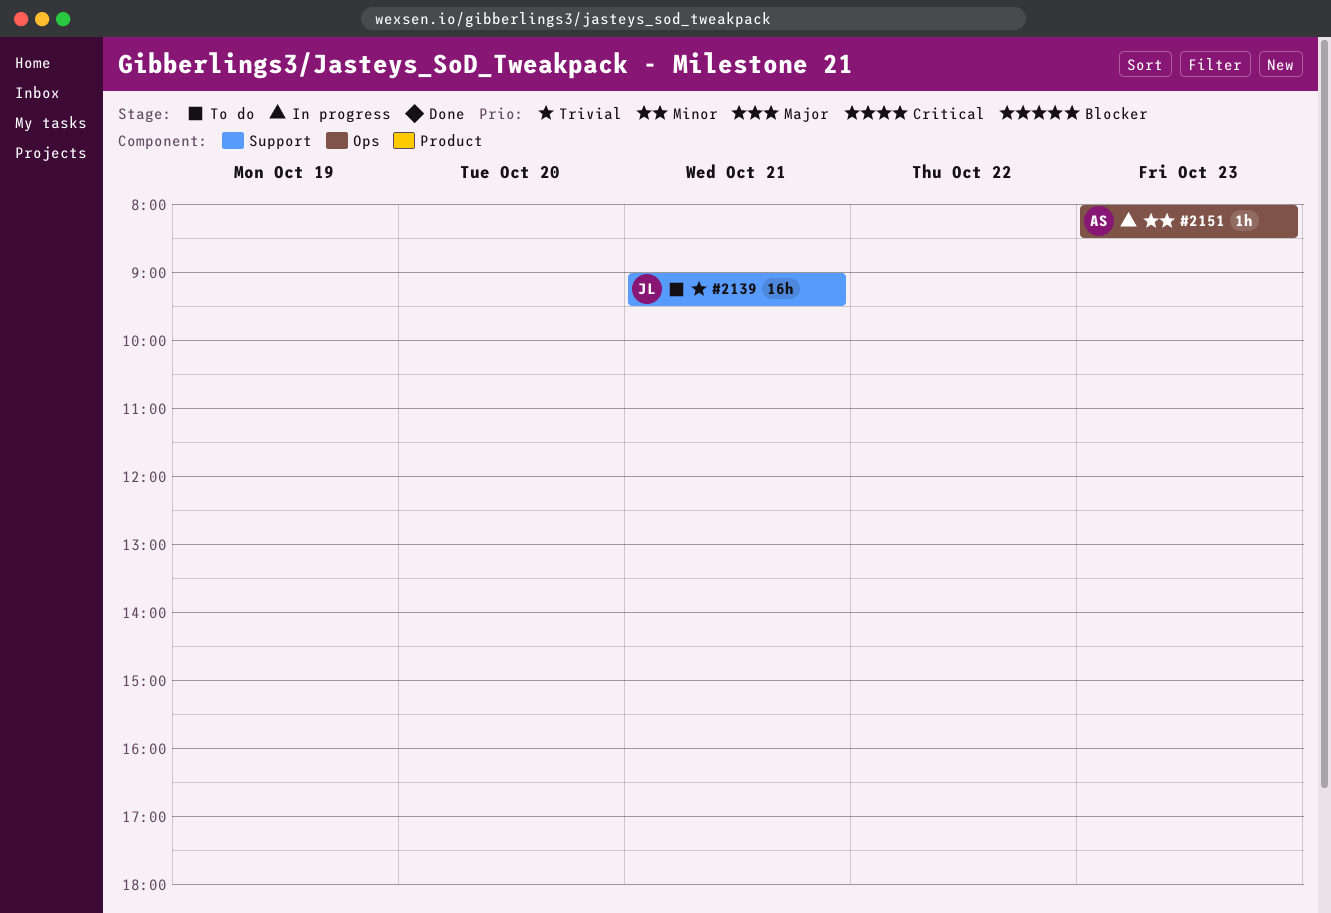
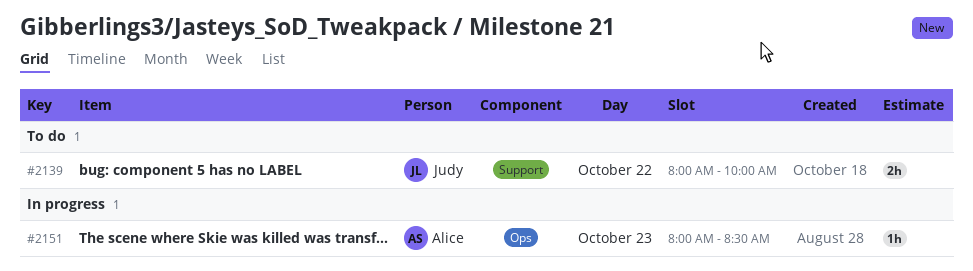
#2139, estimate: 16h -> 2h
#2139, day: Oct 21 -> Oct 22
#2139, begins: 09:00 -> 08:00
#2139, ends: 09:30 -> 10:00

